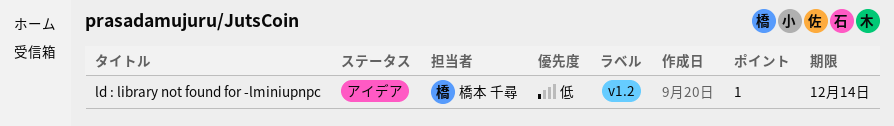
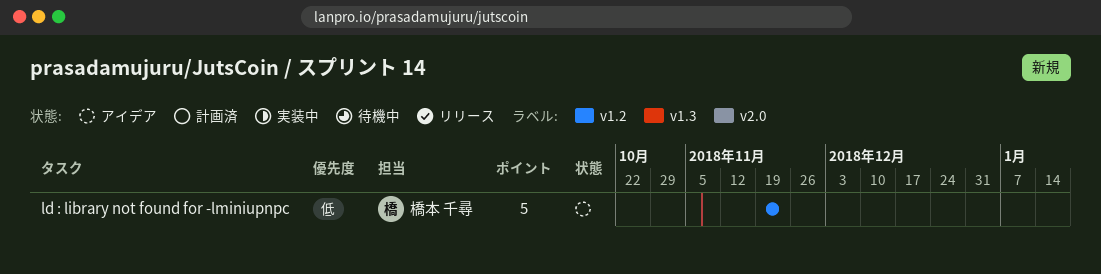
ld : library not found for -lminiupnpc, estimate: 1 -> 5
ld : library not found for -lminiupnpc, due: Dec 14 -> Nov 23

